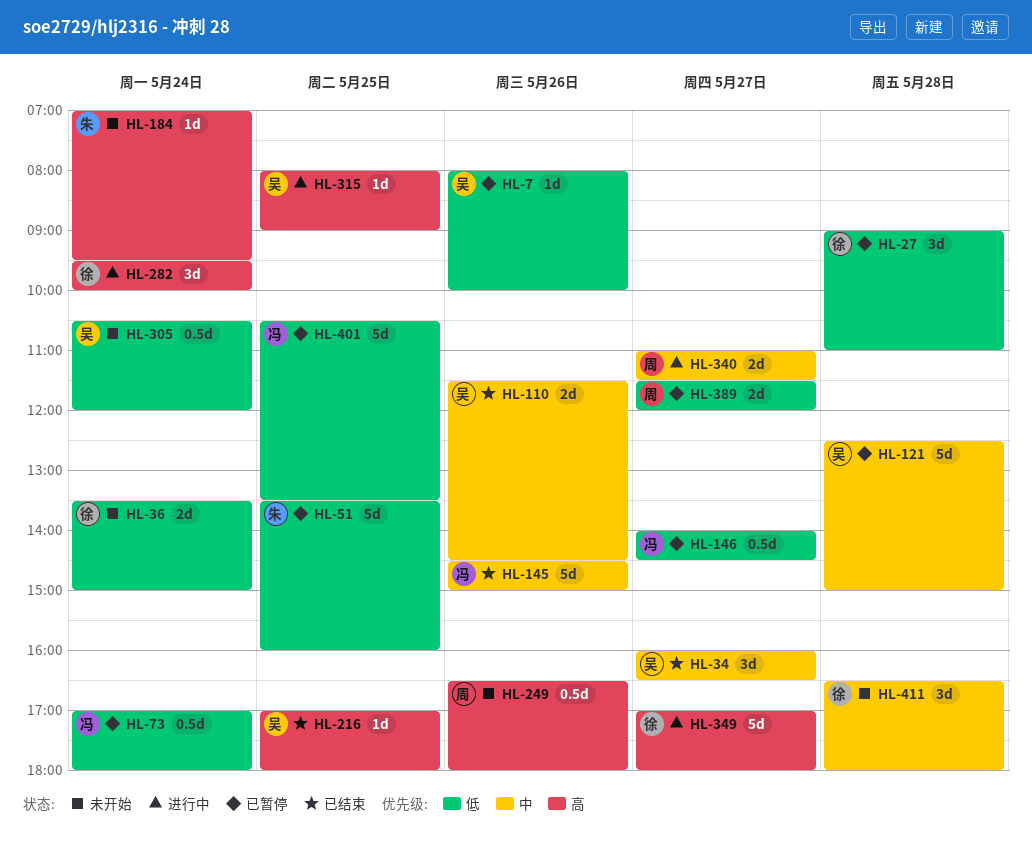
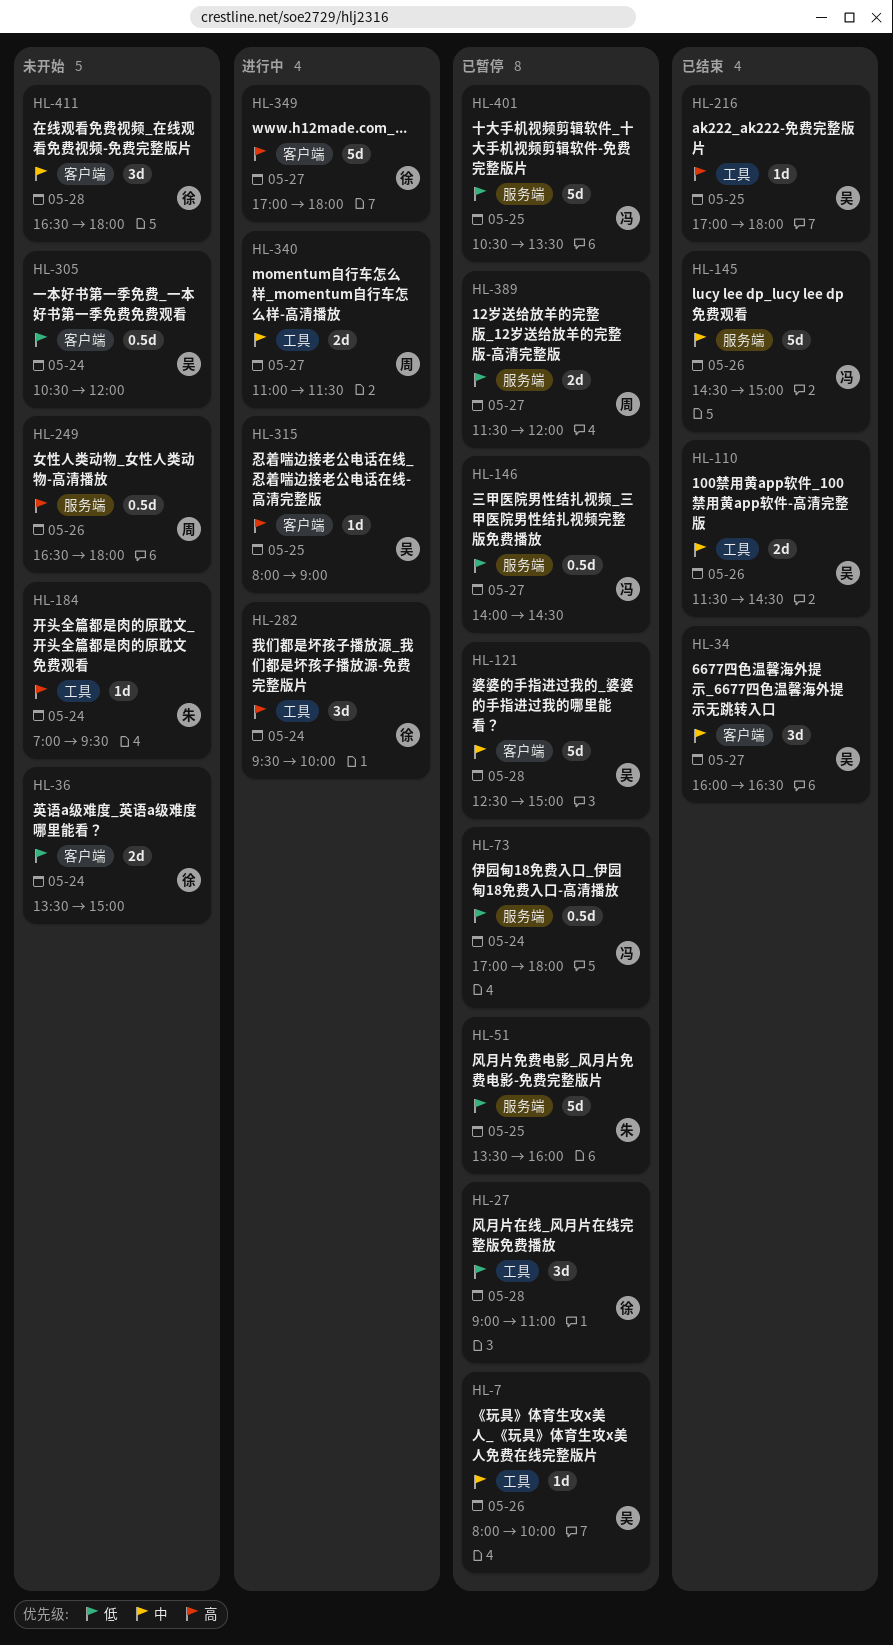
HL-7, priority: 低 -> 中

